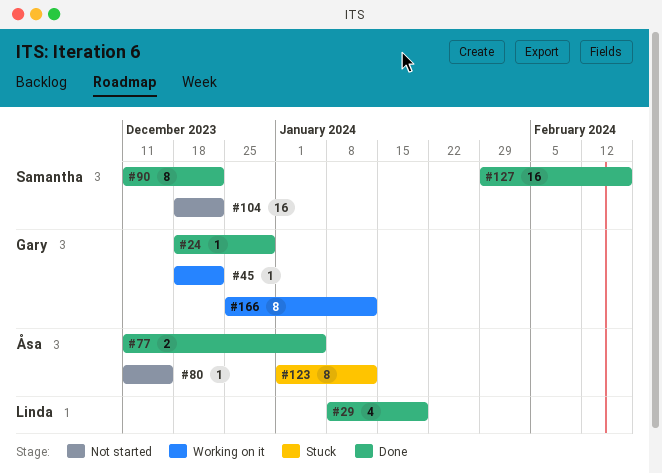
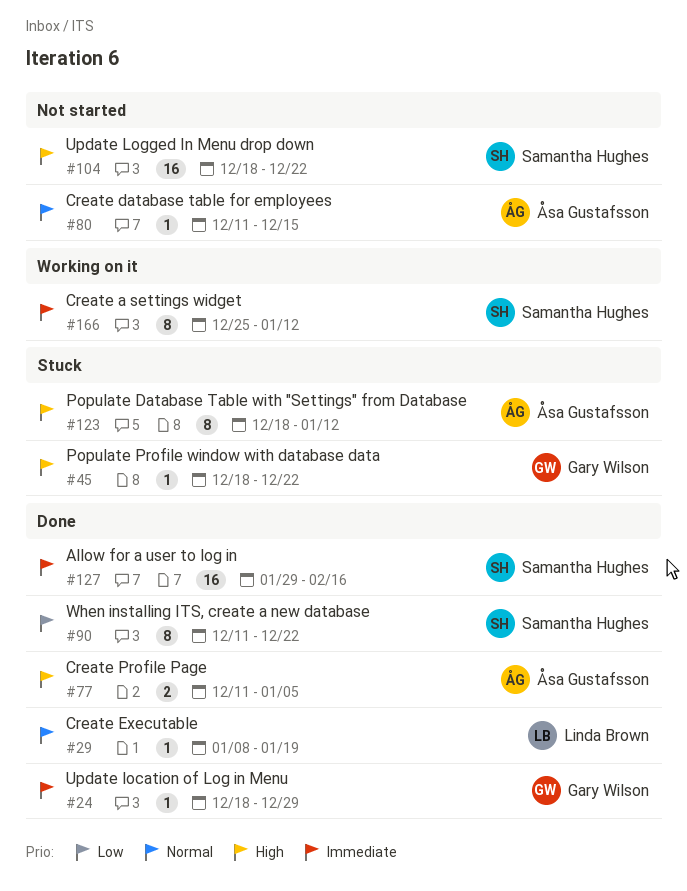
#29, estimate: 4 -> 1
#45, status: Working on it -> Stuck
#123, start: Jan 1 -> Dec 18
#166, owner: Gary Wilson -> Samantha Hughes

